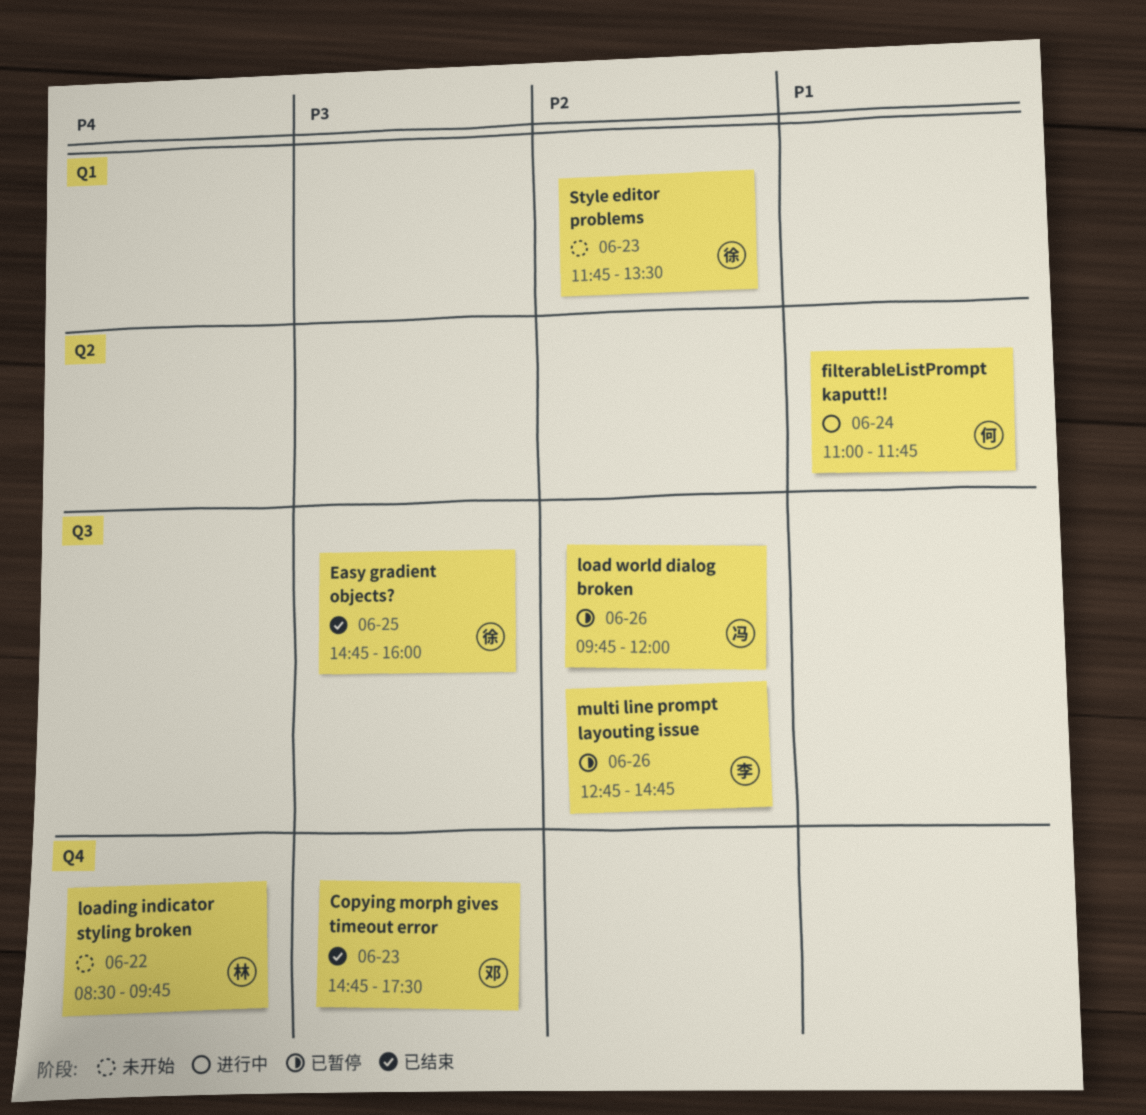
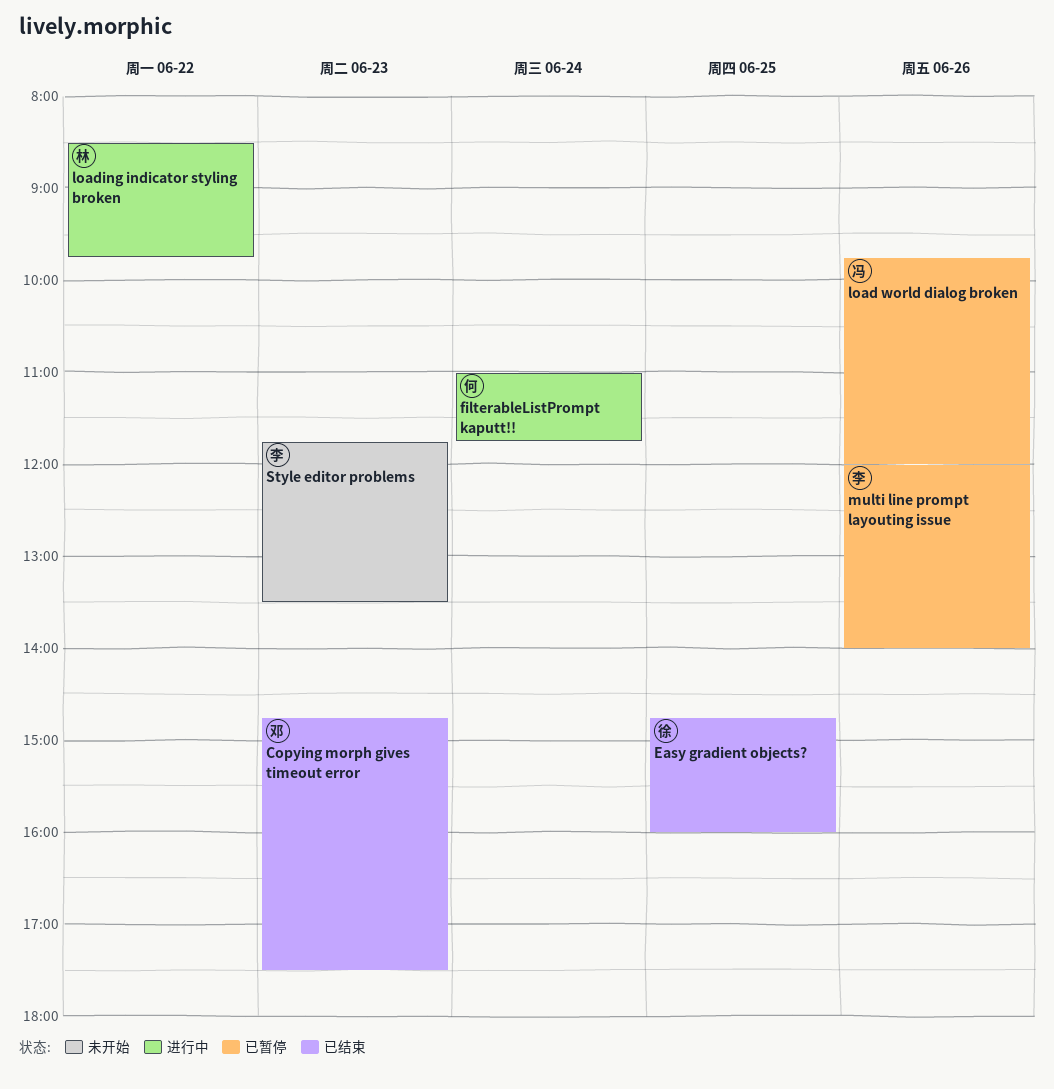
loading indicator styling broken, status: 未开始 -> 进行中
multi line prompt layouting issue, begins: 12:45 -> 12:00
multi line prompt layouting issue, ends: 14:45 -> 14:00
Style editor problems, owner: 徐 -> 李

